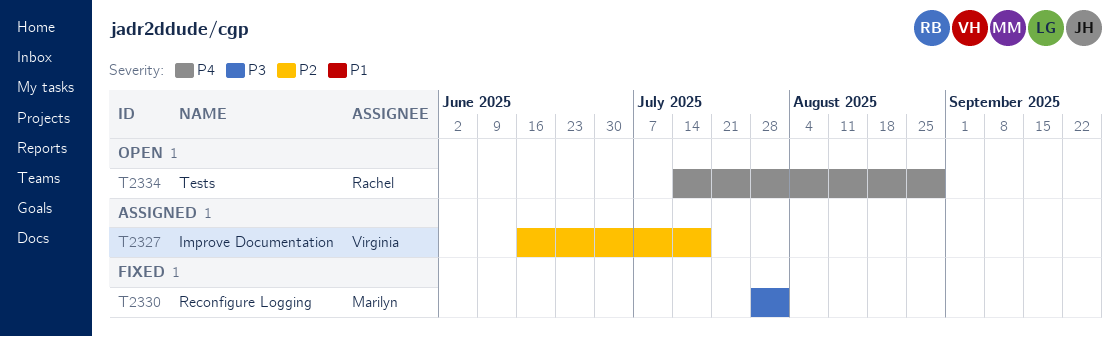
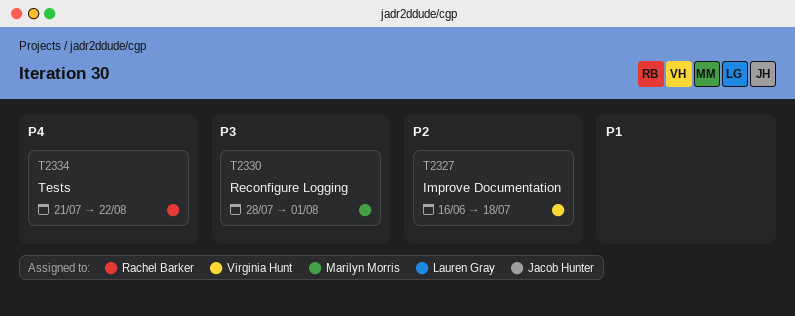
T2334, start: Jul 14 -> Jul 21
T2334, due: Aug 29 -> Aug 22

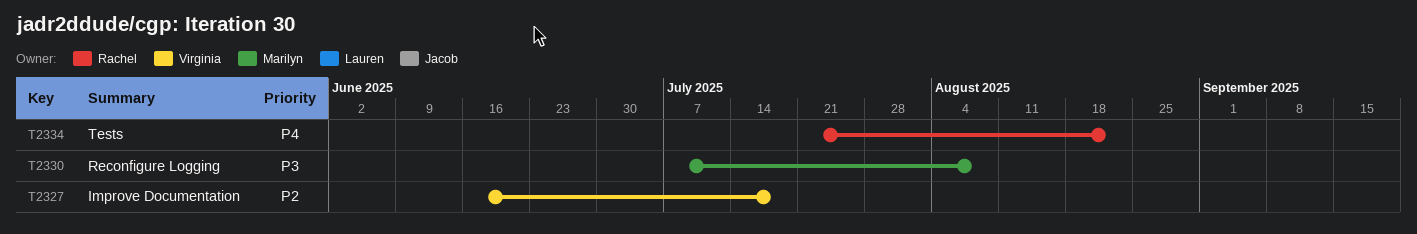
T2330, start: Jul 28 -> Jul 7
T2330, due: Aug 1 -> Aug 8

